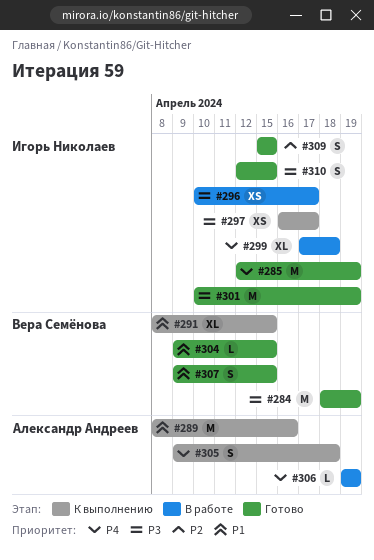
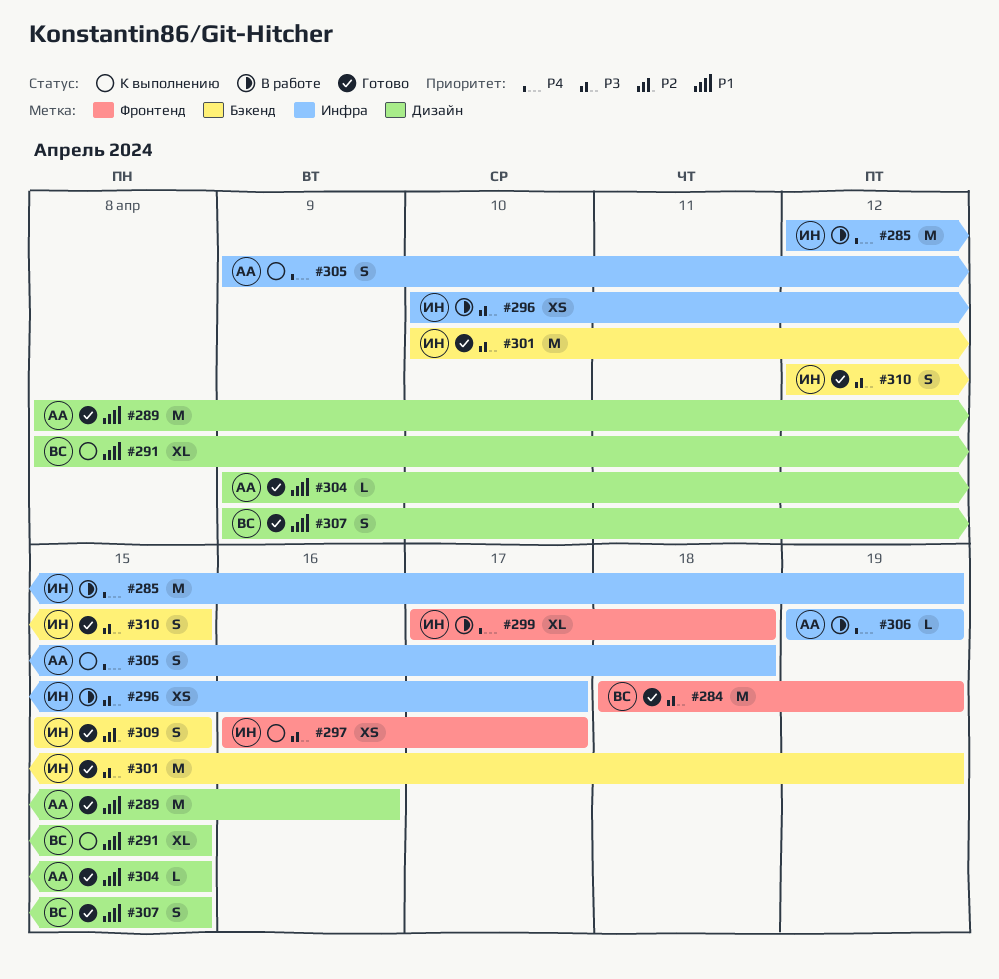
#285, status: Готово -> В работе
#289, status: К выполнению -> Готово
#304, owner: Вера Семёнова -> Александр Андреев

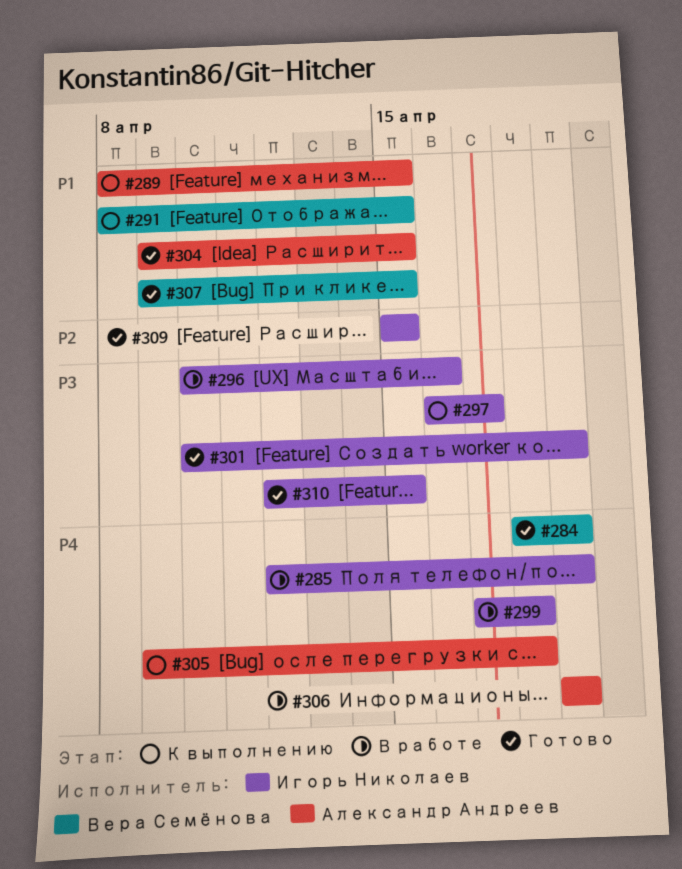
#284, priority: P3 -> P4
#289, status: Готово -> К выполнению
#289, due: Apr 16 -> Apr 15
#296, due: Apr 17 -> Apr 16

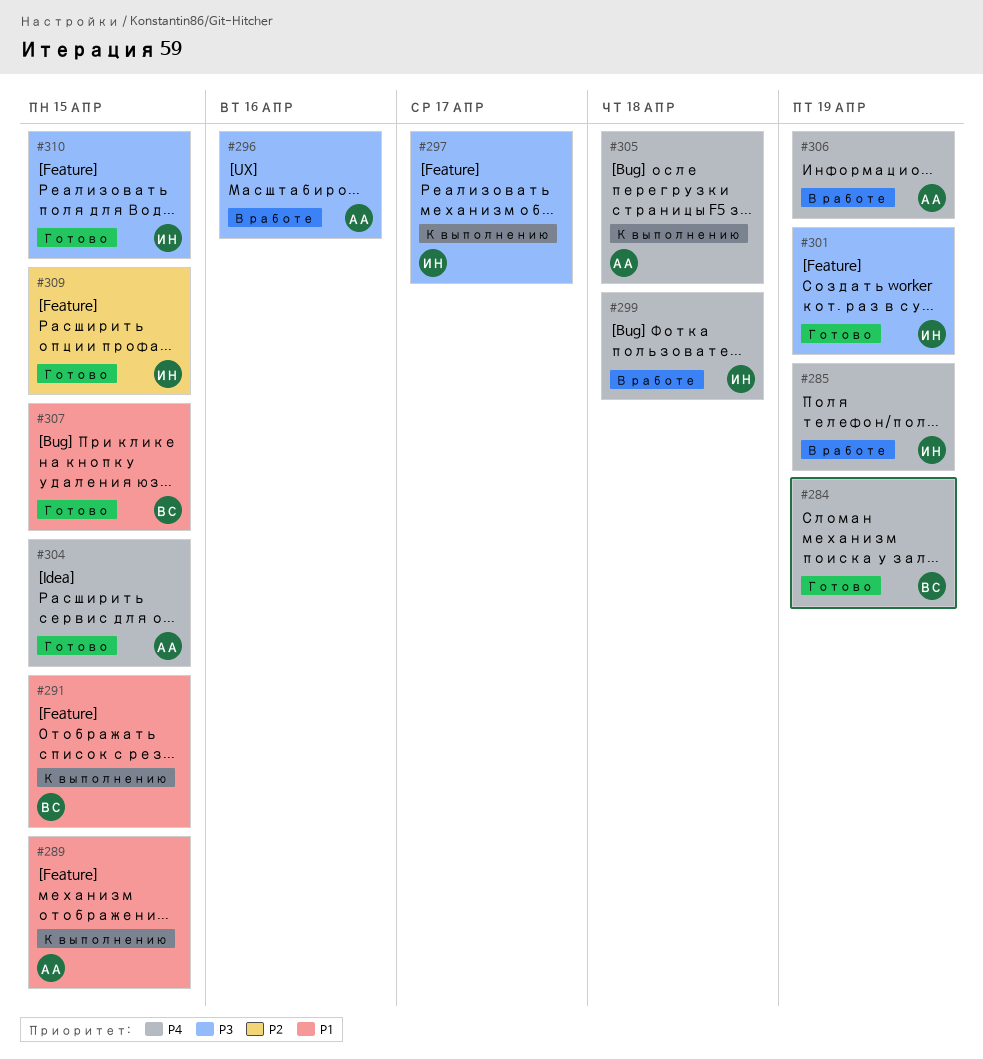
#296, owner: Игорь Николаев -> Александр Андреев
#304, priority: P1 -> P4

